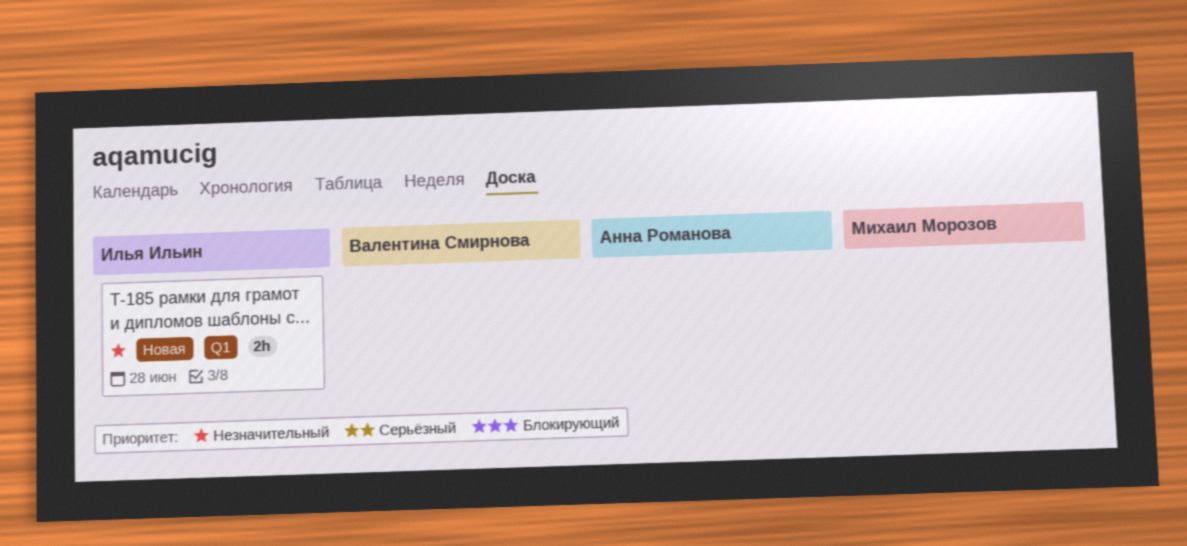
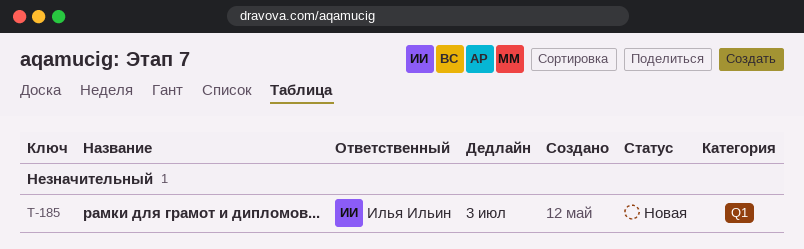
T-185, due: Jun 28 -> Jul 3

